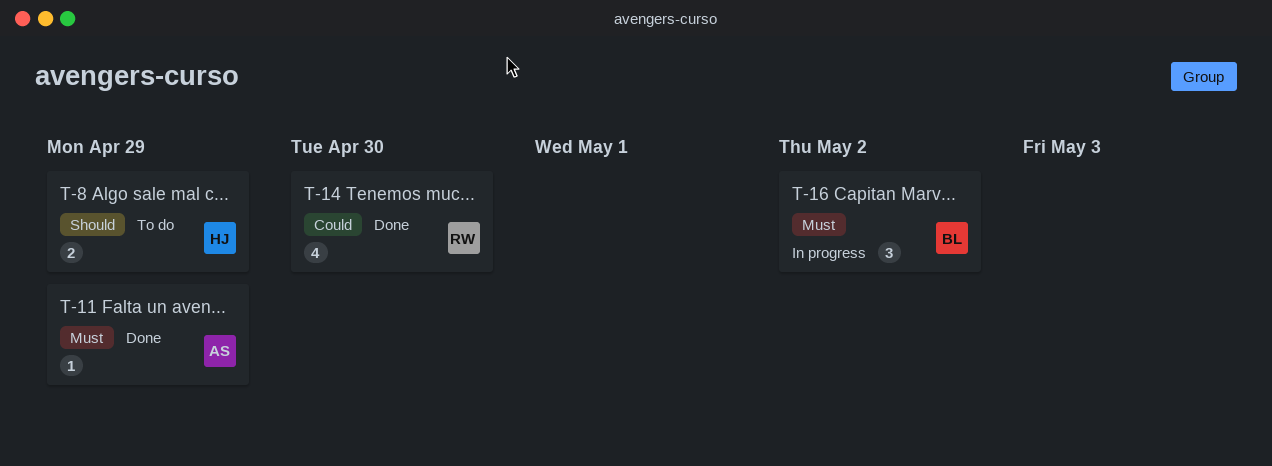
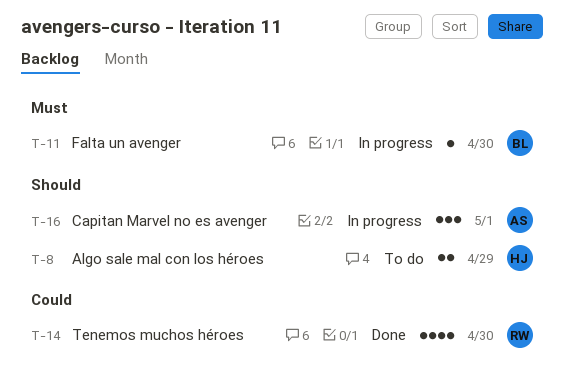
T-11, status: Done -> In progress
T-11, owner: AS -> BL
T-11, due: Apr 29 -> Apr 30
T-16, owner: BL -> AS
T-16, priority: Must -> Should
T-16, due: May 2 -> May 1

